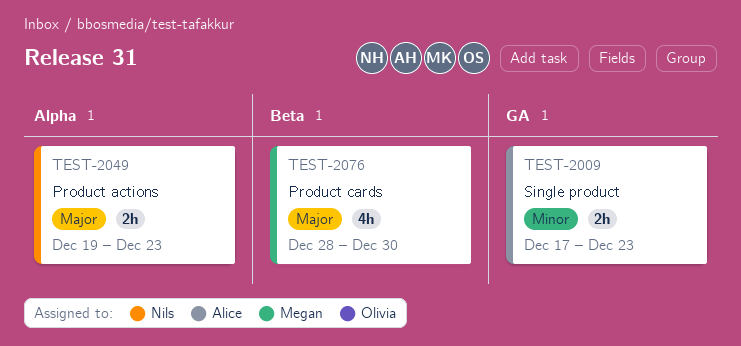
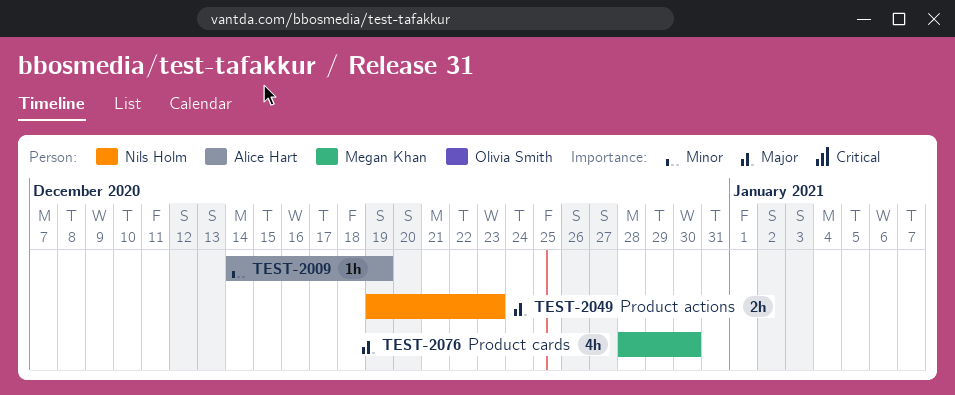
TEST-2009, estimate: 2h -> 1h
TEST-2009, start: Dec 17 -> Dec 14
TEST-2009, due: Dec 23 -> Dec 19

